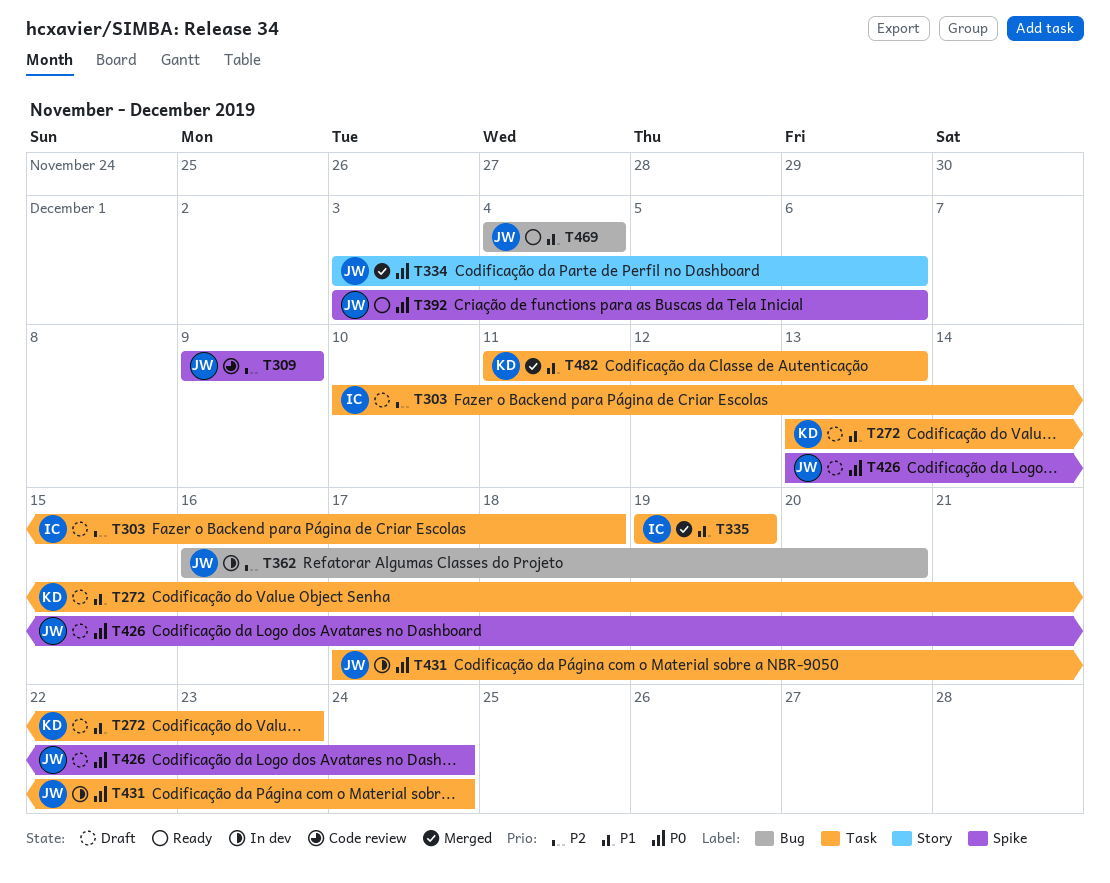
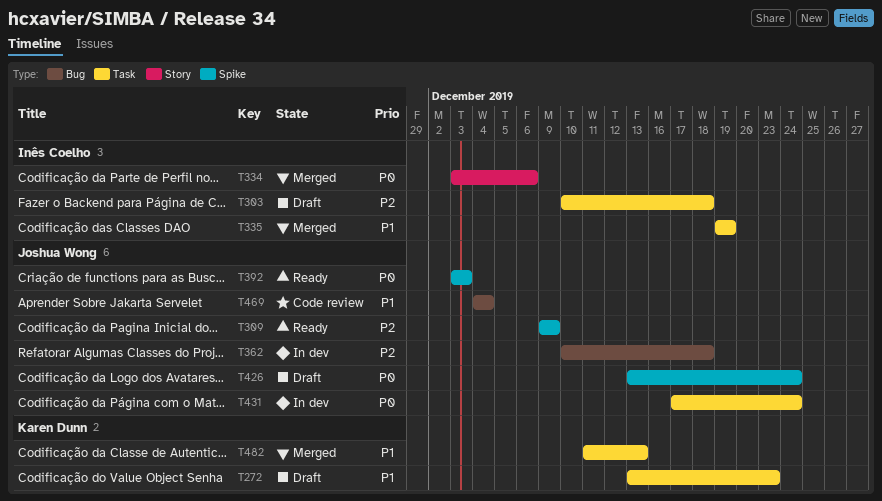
T309, status: Code review -> Ready
T334, owner: Joshua Wong -> Inês Coelho
T362, start: Dec 16 -> Dec 10
T362, due: Dec 20 -> Dec 18
T392, due: Dec 6 -> Dec 3
T469, status: Ready -> Code review

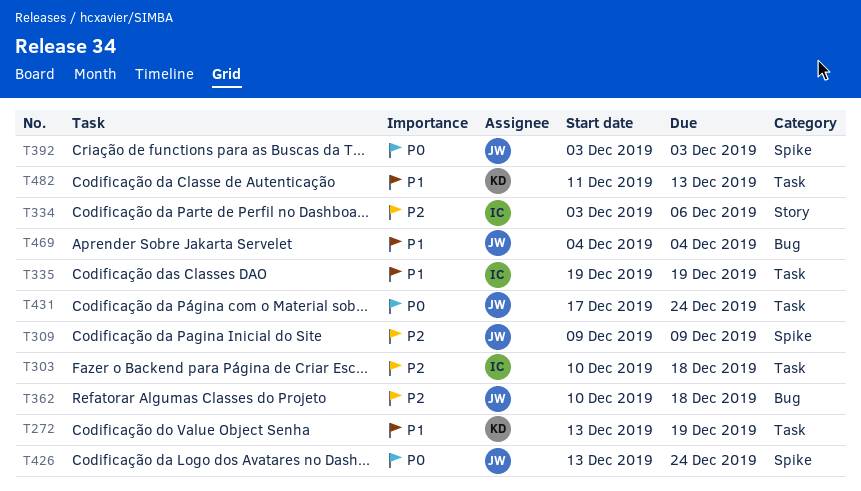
T272, due: Dec 23 -> Dec 19
T334, priority: P0 -> P2

